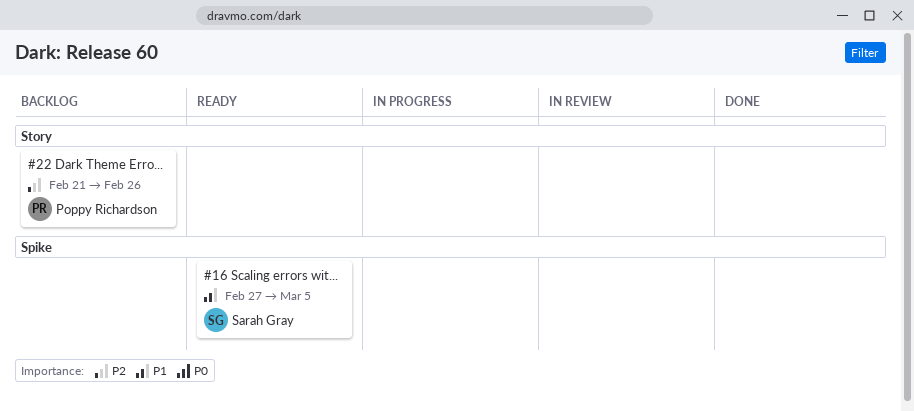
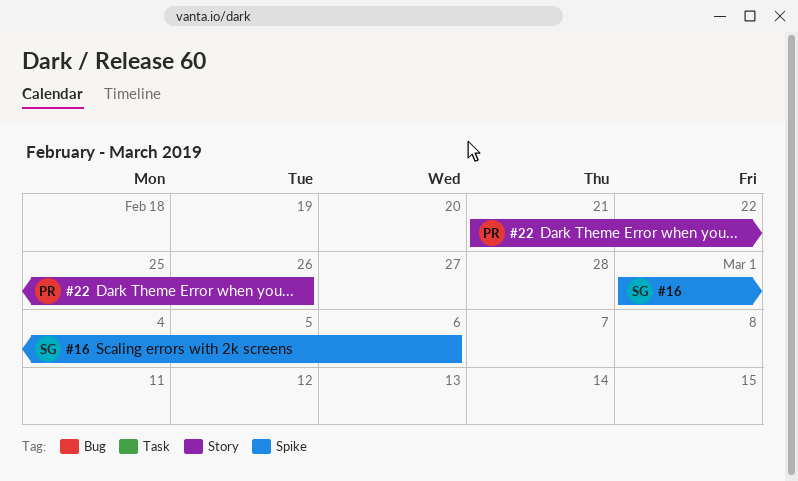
#16, start: Feb 27 -> Mar 1
#16, due: Mar 5 -> Mar 6

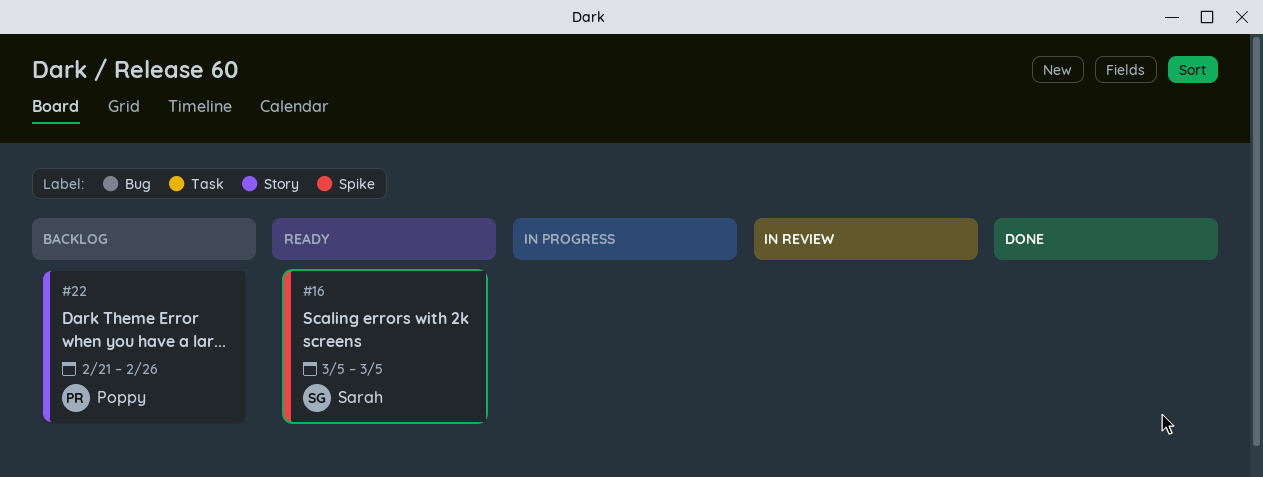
#16, start: Mar 1 -> Mar 5
#16, due: Mar 6 -> Mar 5

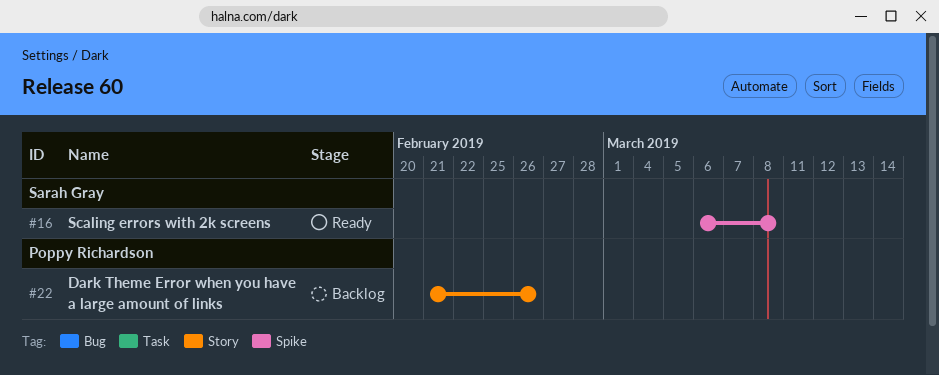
#16, start: Mar 5 -> Mar 6
#16, due: Mar 5 -> Mar 8

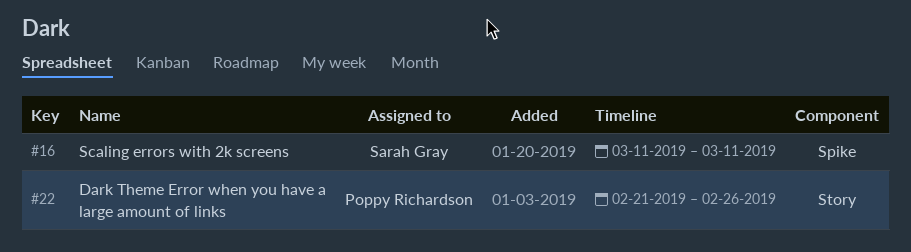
#16, start: Mar 6 -> Mar 11
#16, due: Mar 8 -> Mar 11

